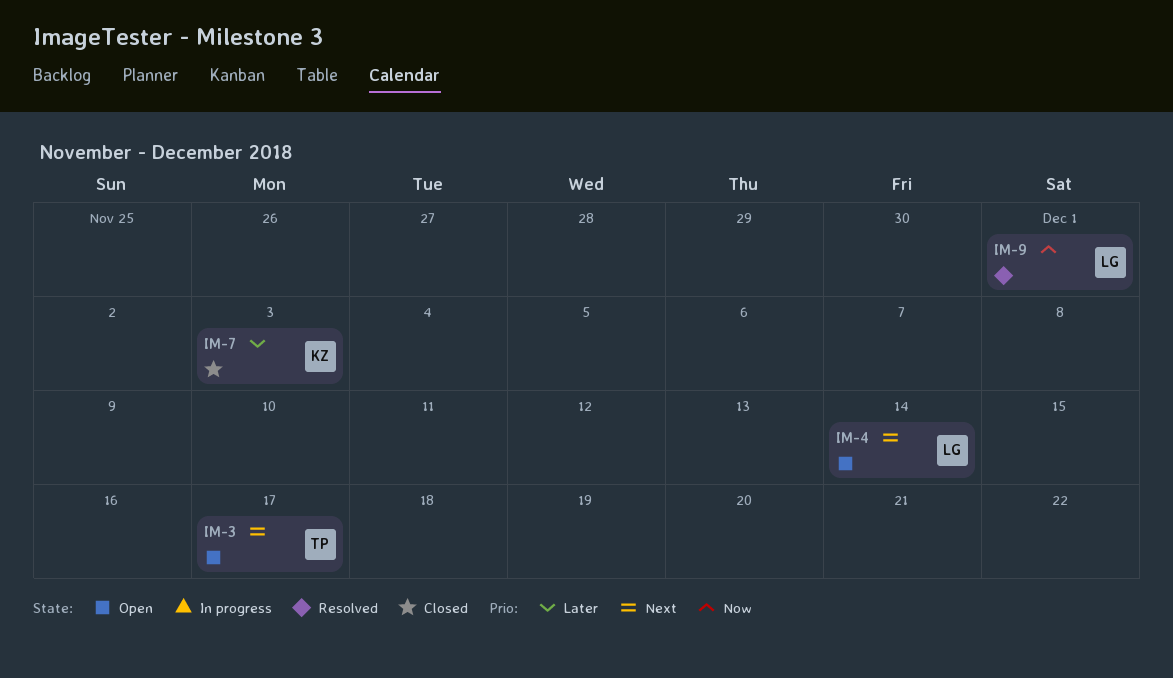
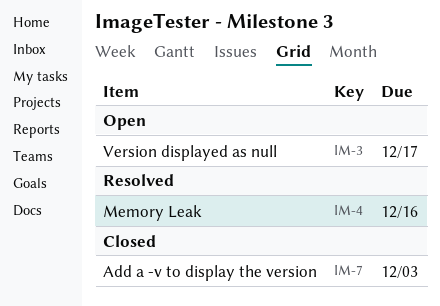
IM-4, status: Open -> Resolved
IM-4, due: Dec 14 -> Dec 16
IM-9: present -> none

